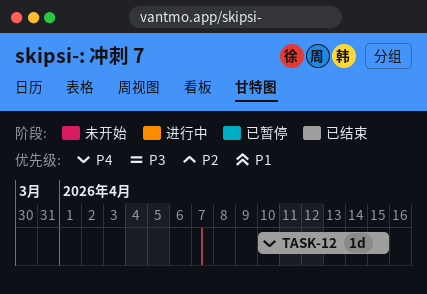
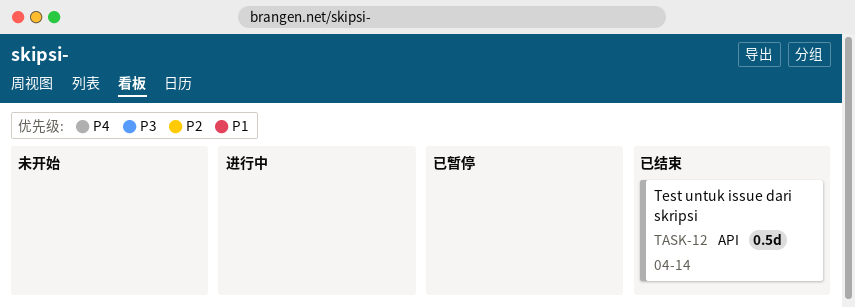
TASK-12, estimate: 1d -> 0.5d
TASK-12, due: Apr 15 -> Apr 14

